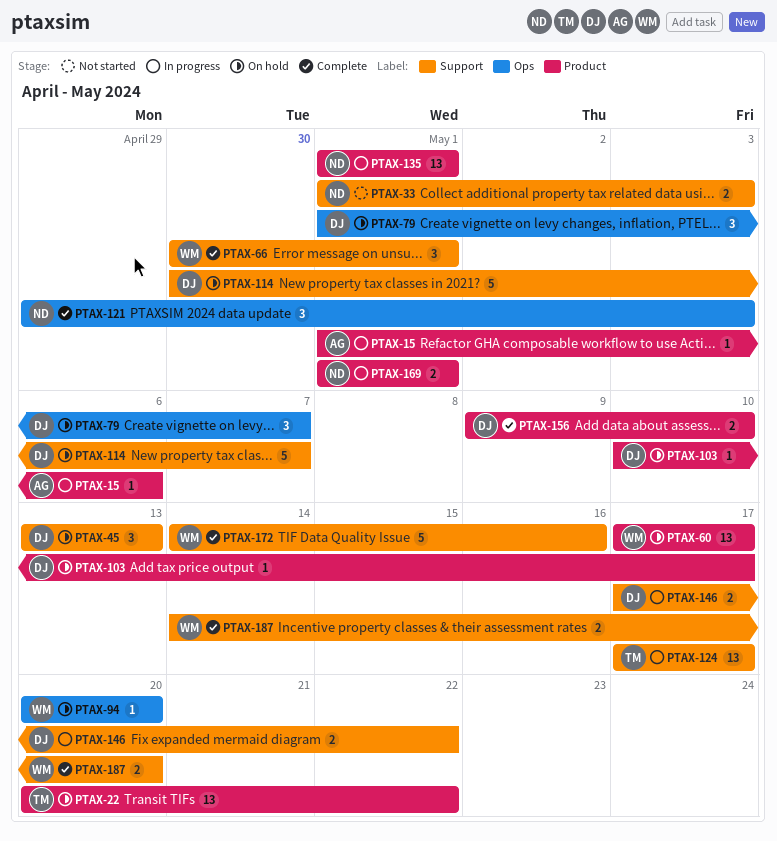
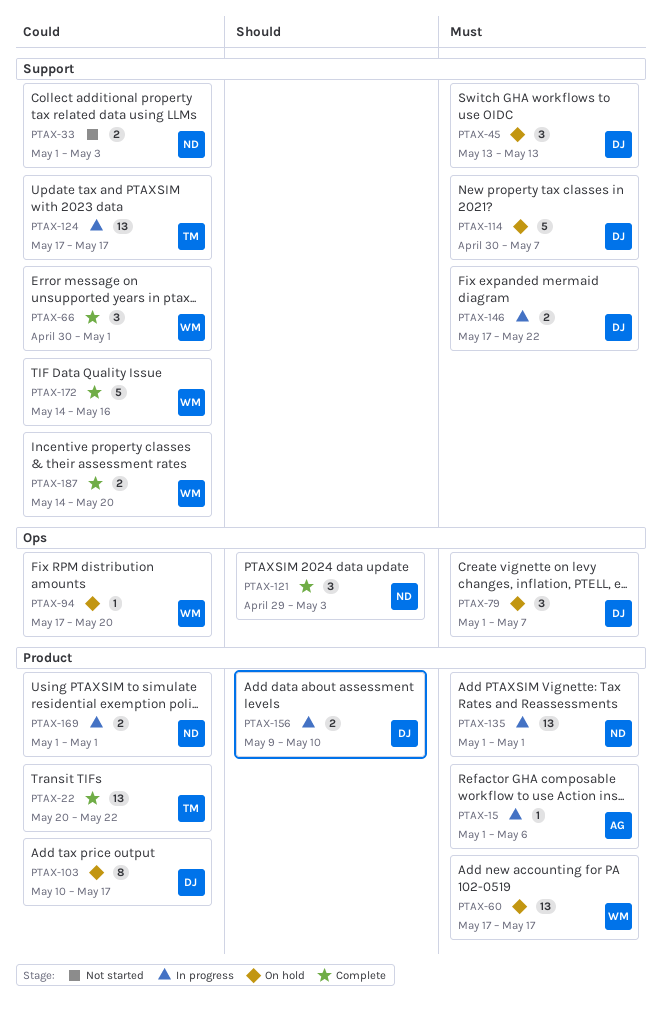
PTAX-22, status: On hold -> Complete
PTAX-94, start: May 20 -> May 17
PTAX-103, estimate: 1 -> 8
PTAX-156, status: Complete -> In progress

